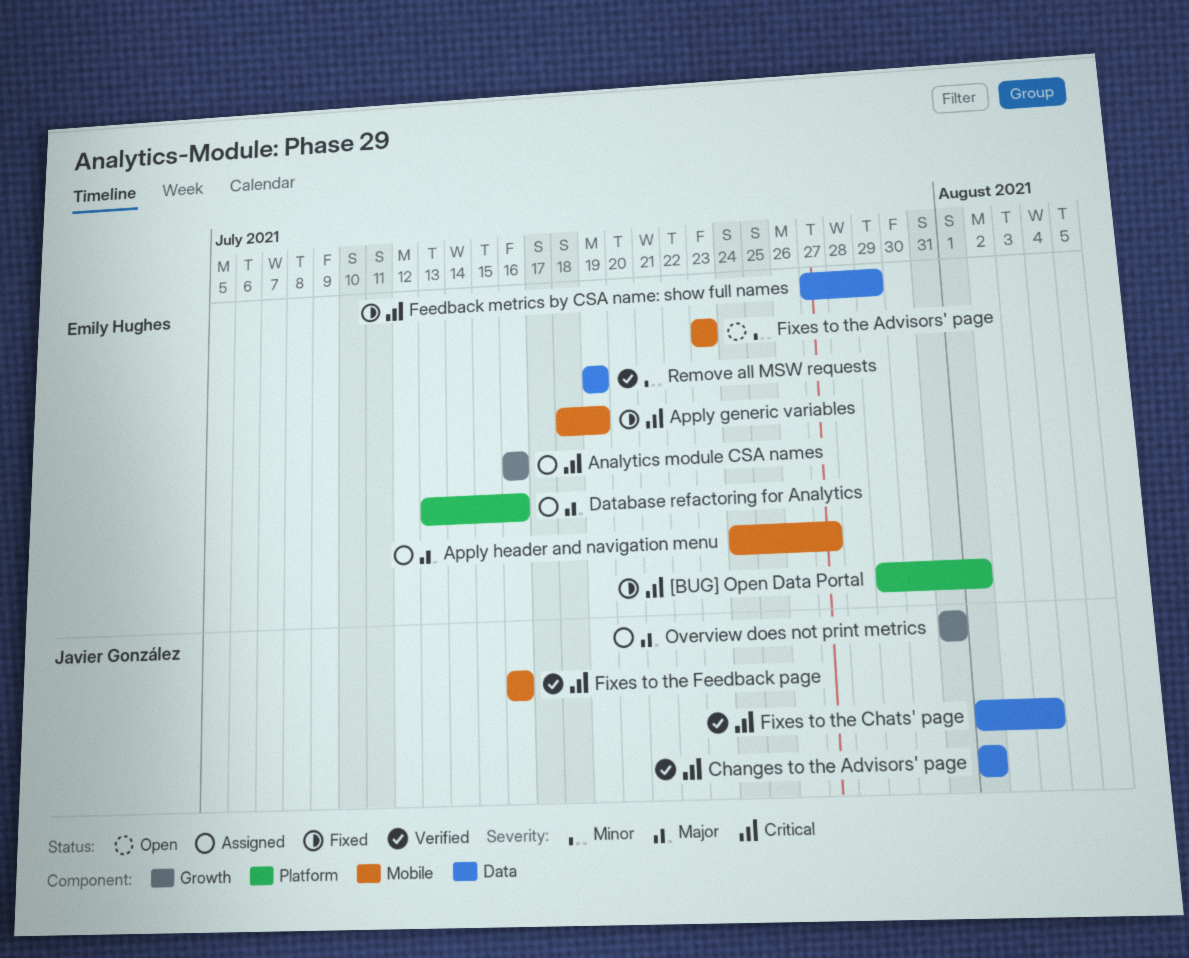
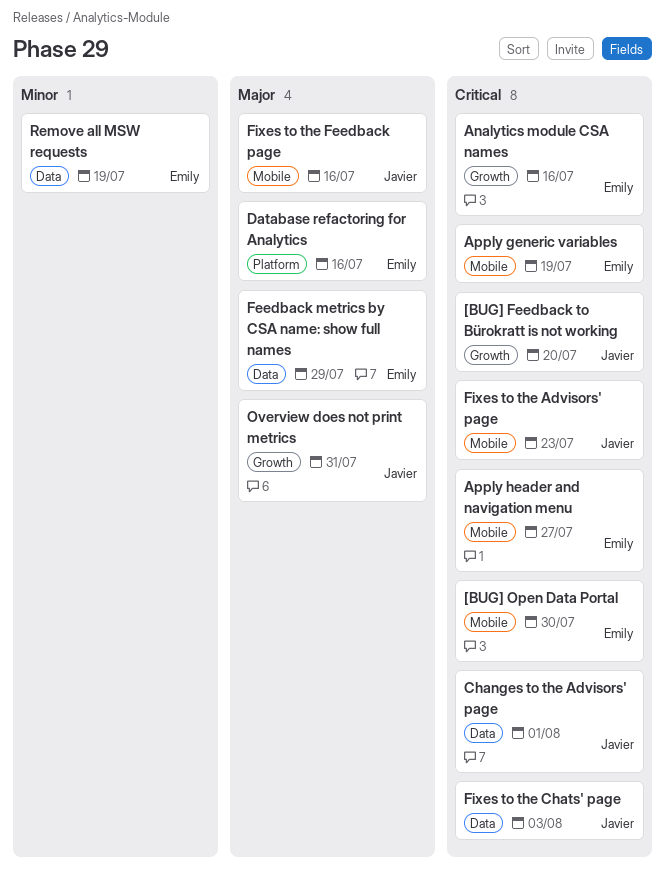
[BUG] Feedback to Bürokratt is not working: none -> present
[BUG] Open Data Portal, label: Platform -> Mobile
[BUG] Open Data Portal, due: Aug 1 -> Jul 30
Apply header and navigation menu, priority: Major -> Critical
Feedback metrics by CSA name: show full names, priority: Critical -> Major
Fixes to the Advisors' page, owner: Emily Hughes -> Javier González
Fixes to the Advisors' page, priority: Minor -> Critical
Fixes to the Feedback page, priority: Critical -> Major

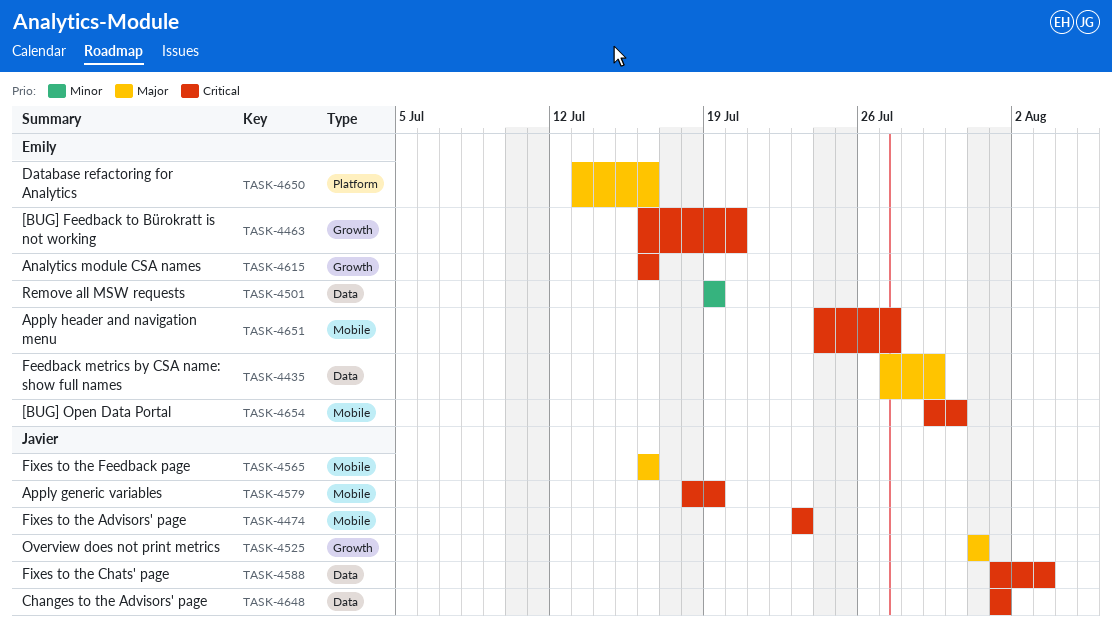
[BUG] Feedback to Bürokratt is not working, owner: Javier -> Emily
Apply generic variables, owner: Emily -> Javier

